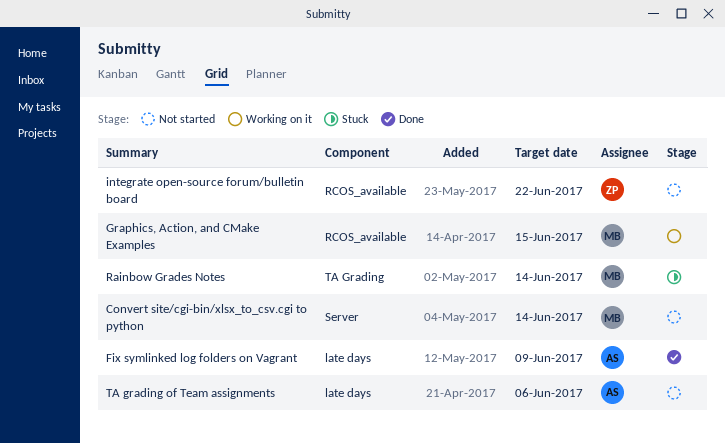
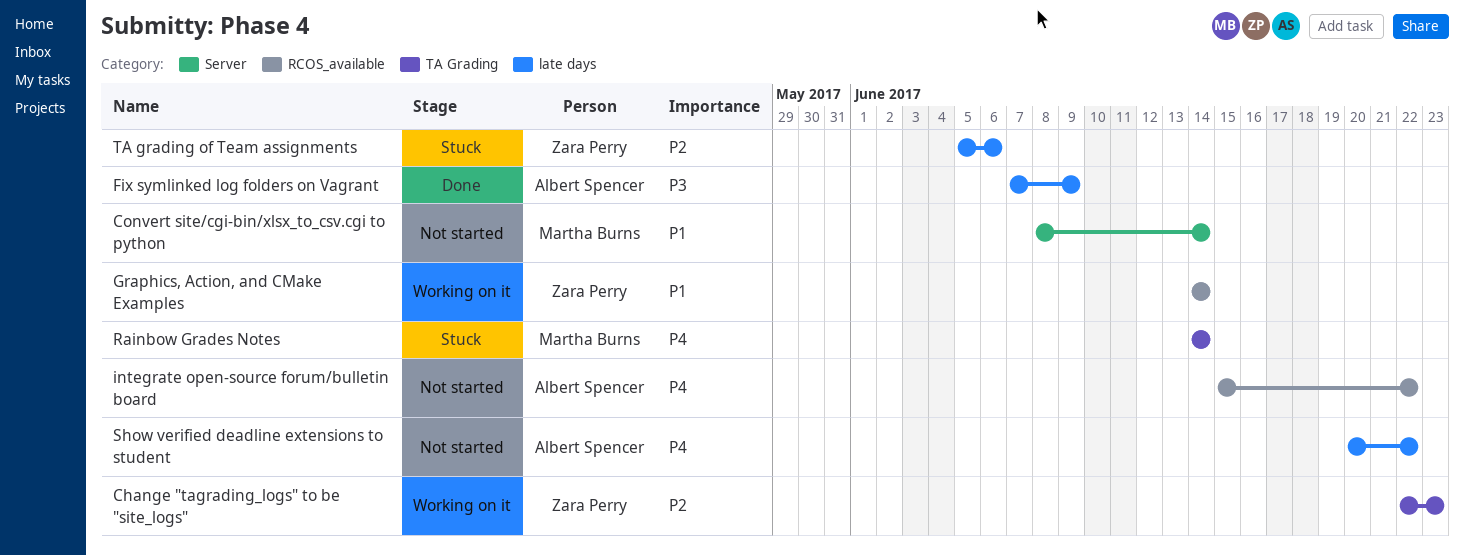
Change "tagrading_logs" to be "site_logs": none -> present
Graphics, Action, and CMake Examples, owner: Martha Burns -> Zara Perry
Graphics, Action, and CMake Examples, due: Jun 15 -> Jun 14
integrate open-source forum/bulletin board, owner: Zara Perry -> Albert Spencer
Show verified deadline extensions to student: none -> present
TA grading of Team assignments, status: Not started -> Stuck
TA grading of Team assignments, owner: Albert Spencer -> Zara Perry

